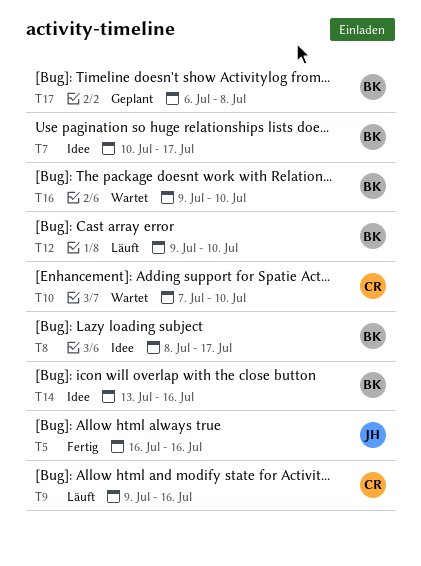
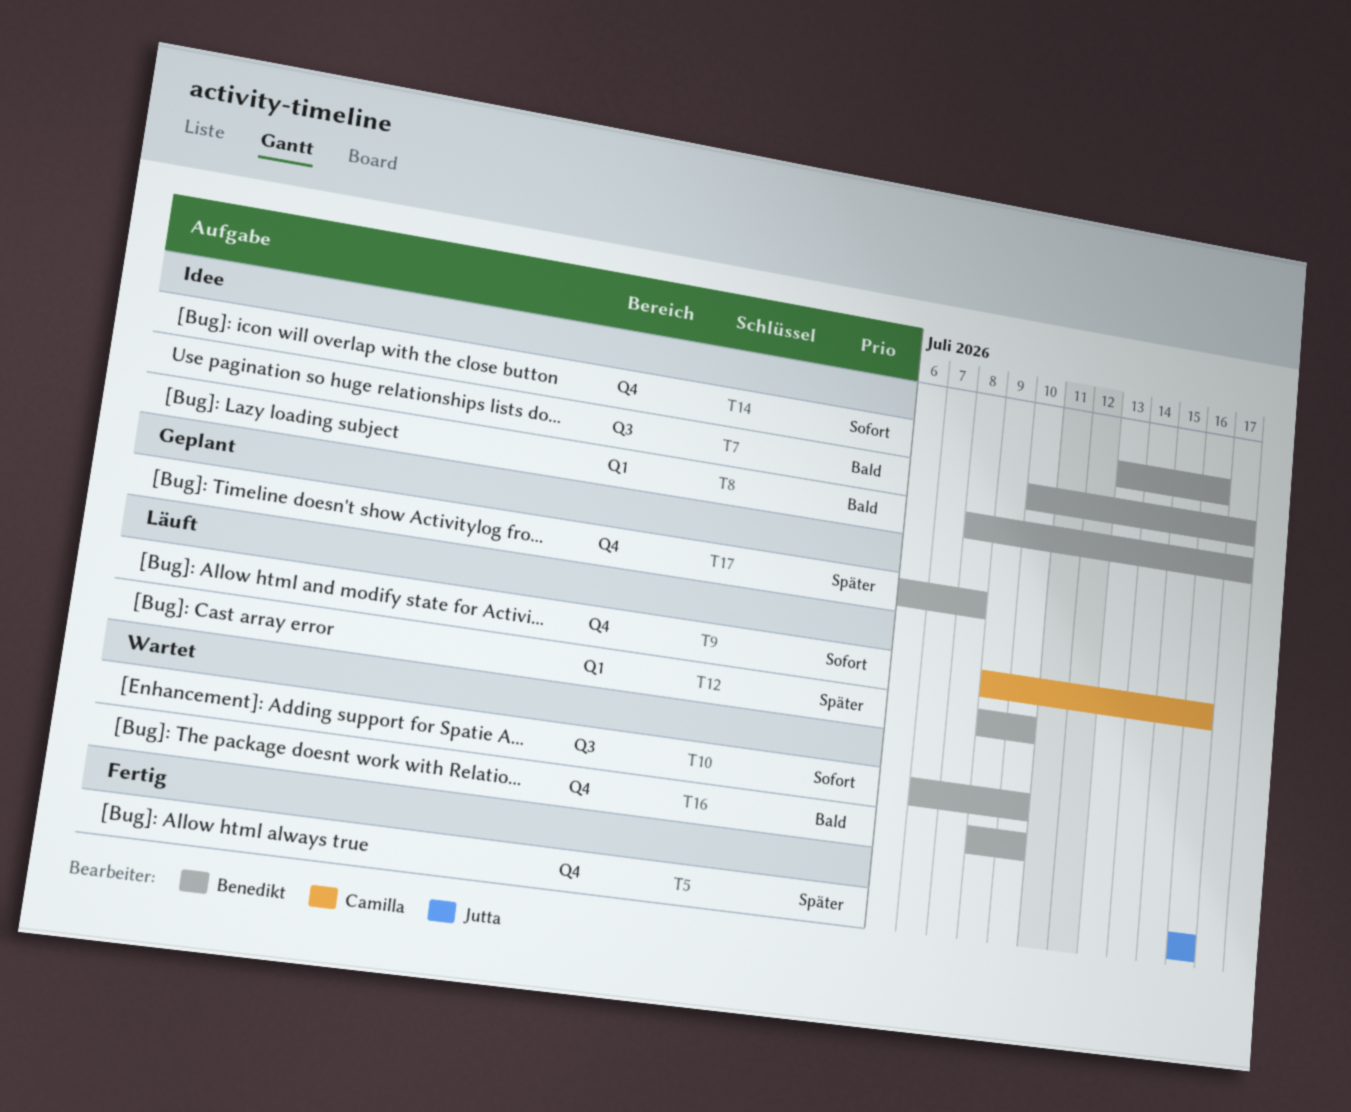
T10, owner: Camilla -> Benedikt

